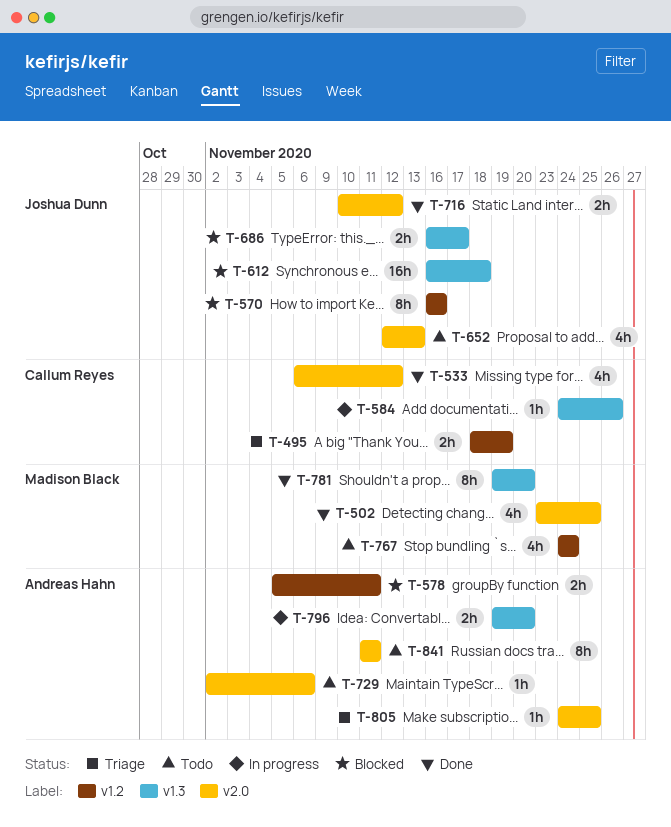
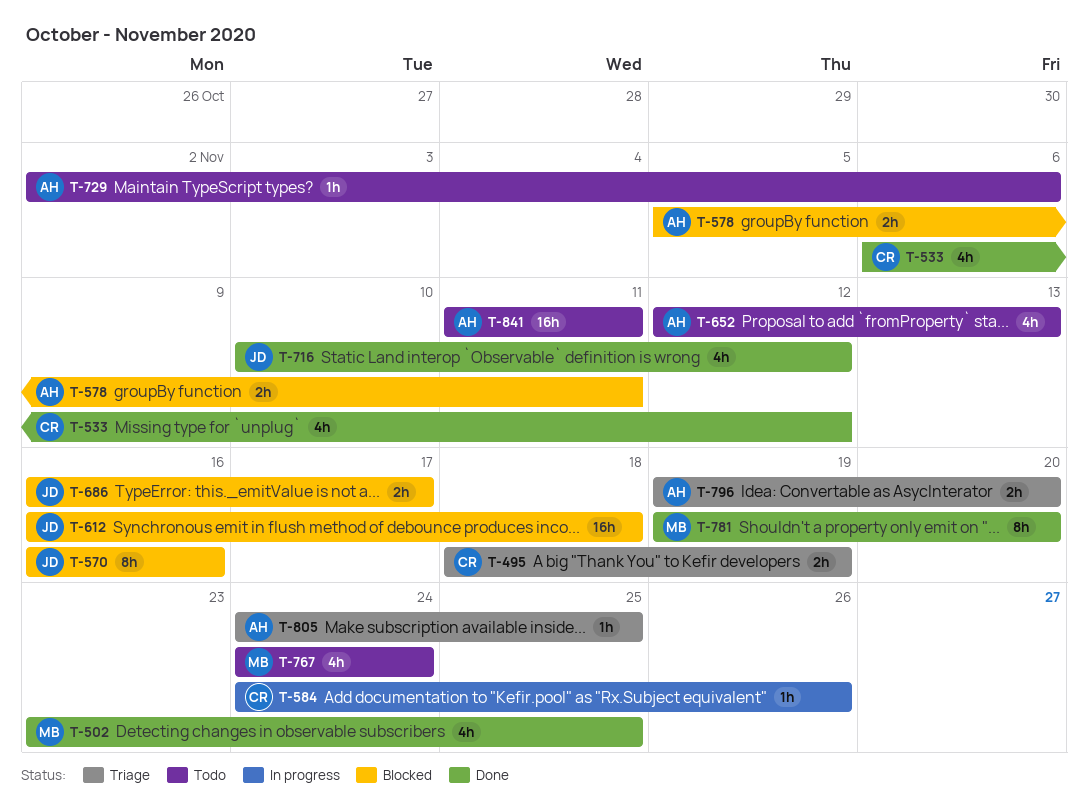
T-652, owner: Joshua Dunn -> Andreas Hahn
T-716, estimate: 2h -> 4h
T-796, status: In progress -> Triage
T-841, estimate: 8h -> 16h

